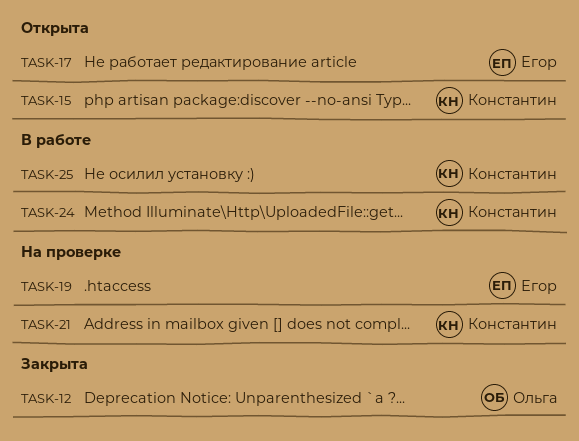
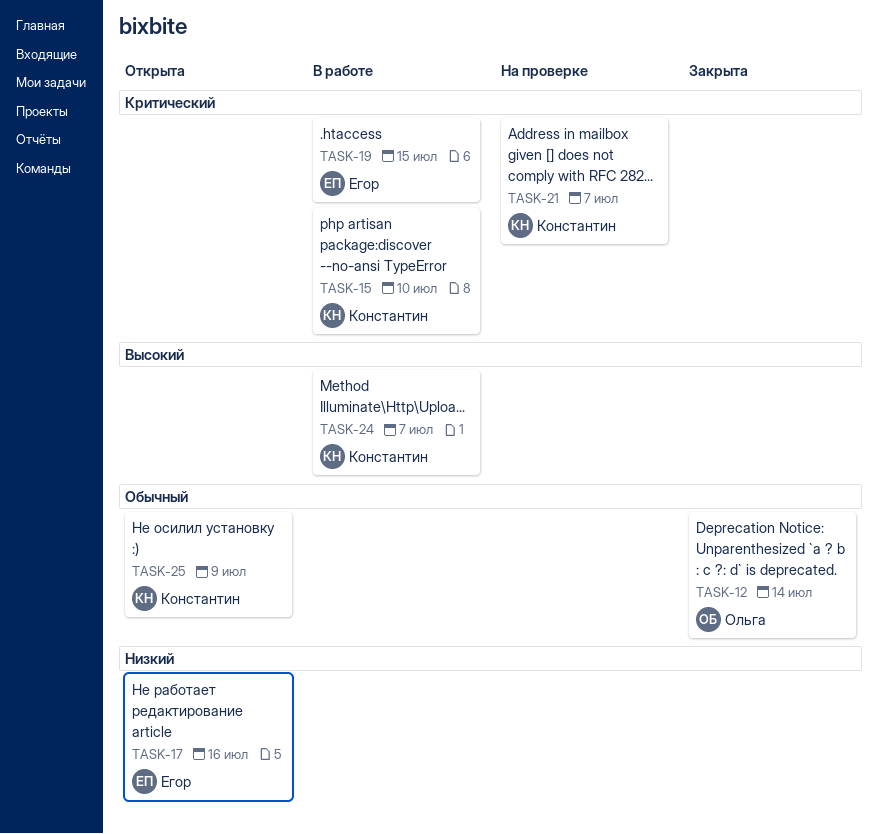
TASK-15, status: Открыта -> В работе
TASK-19, status: На проверке -> В работе
TASK-25, status: В работе -> Открыта

